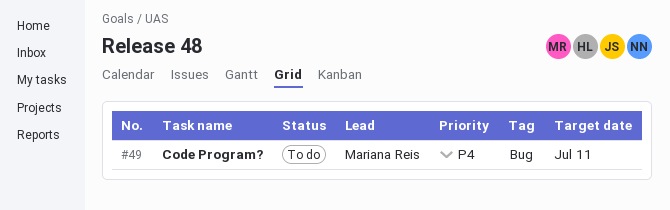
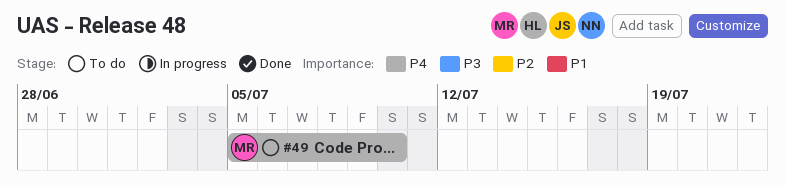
#49, due: Jul 11 -> Jul 10

